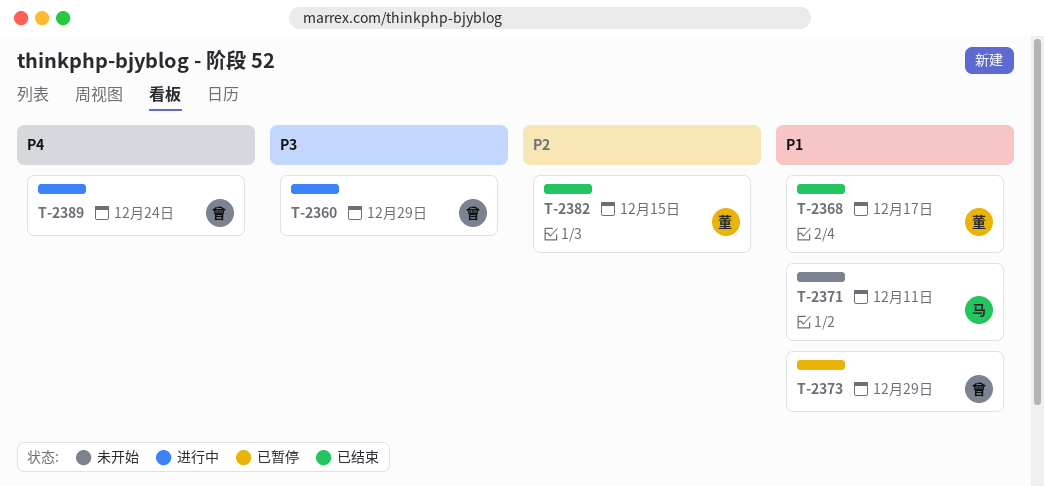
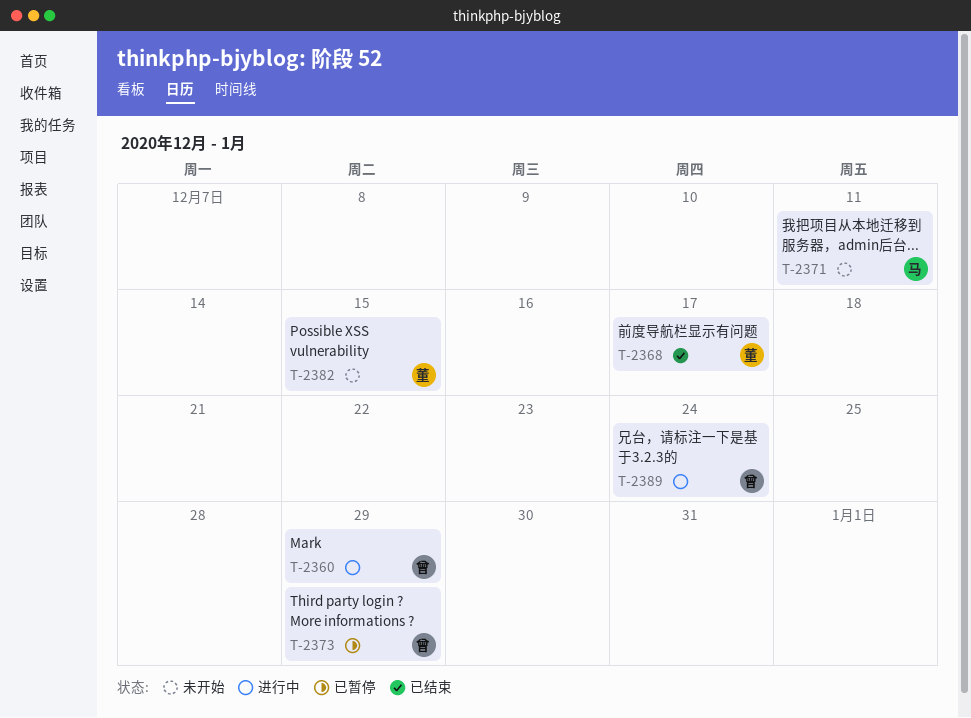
T-2382, status: 已结束 -> 未开始

